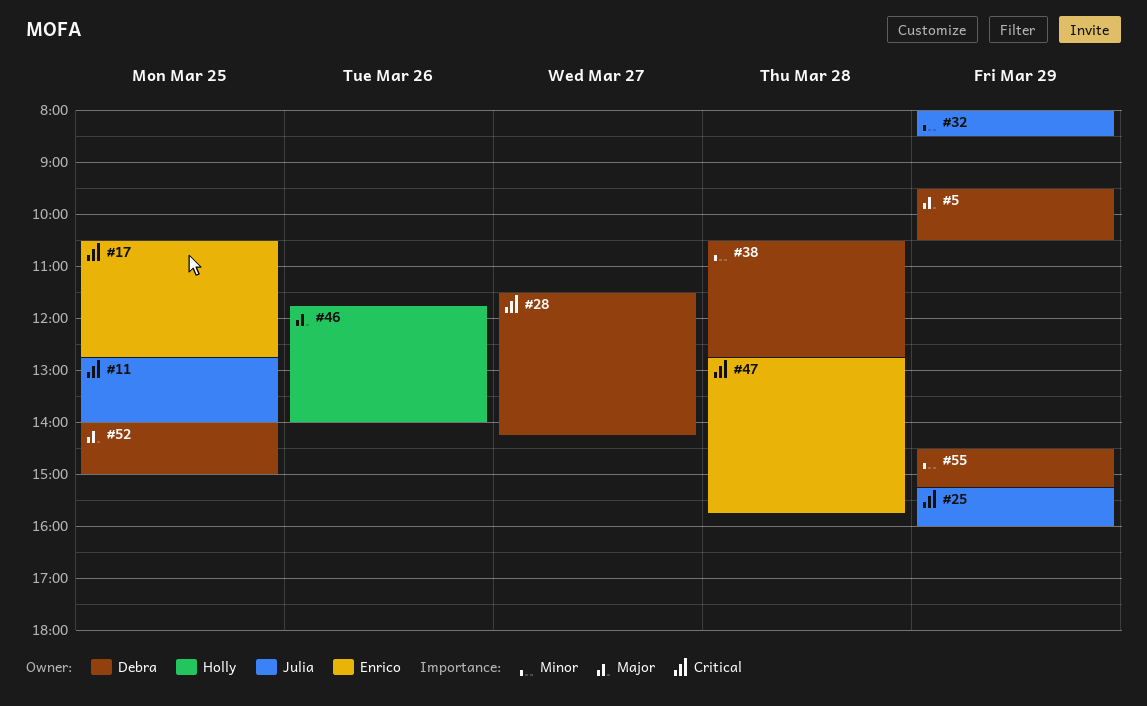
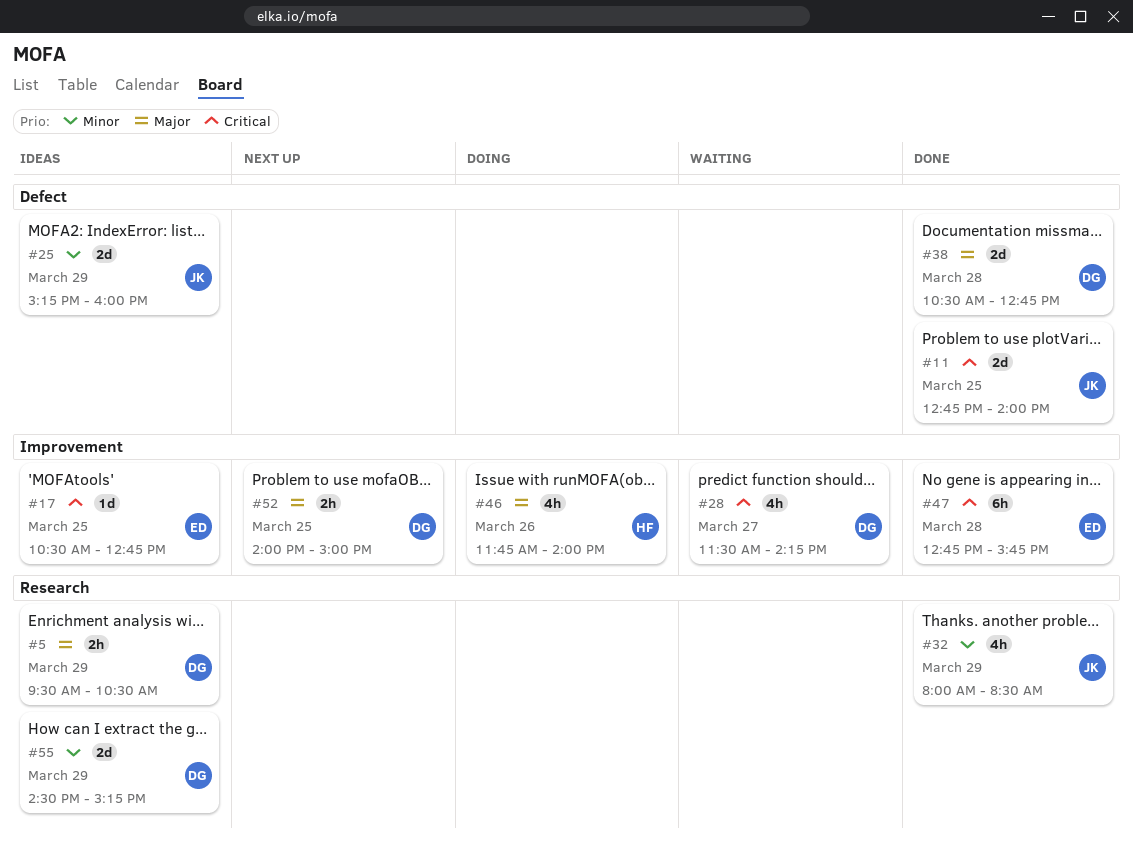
#25, priority: Critical -> Minor
#38, priority: Minor -> Major

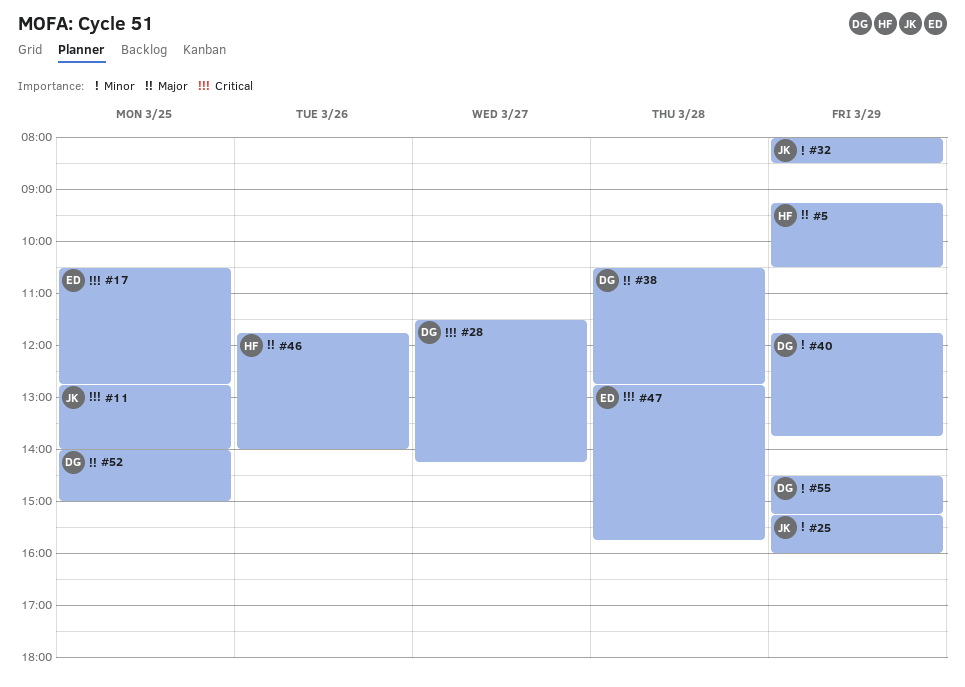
#5, owner: DG -> HF
#5, begins: 09:30 -> 09:15
#40: none -> present

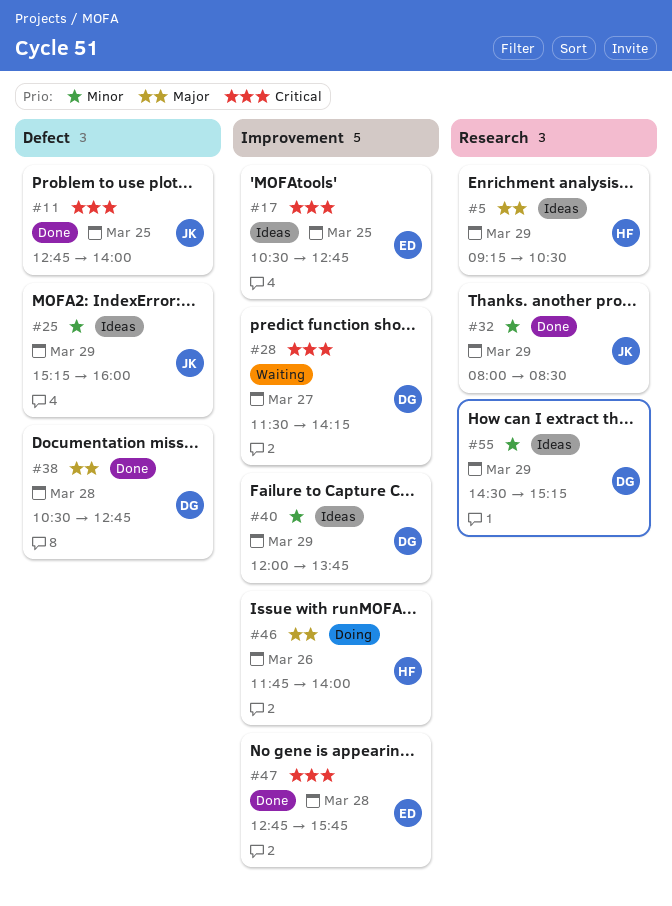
#40, begins: 11:45 -> 12:00
#52: present -> none

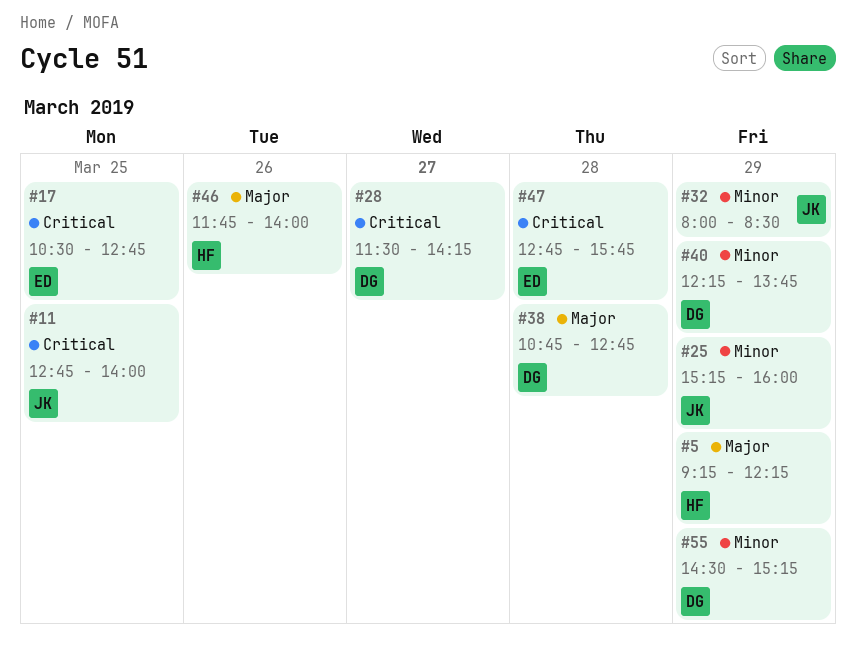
#5, ends: 10:30 -> 12:15
#38, begins: 10:30 -> 10:45
#40, begins: 12:00 -> 12:15

